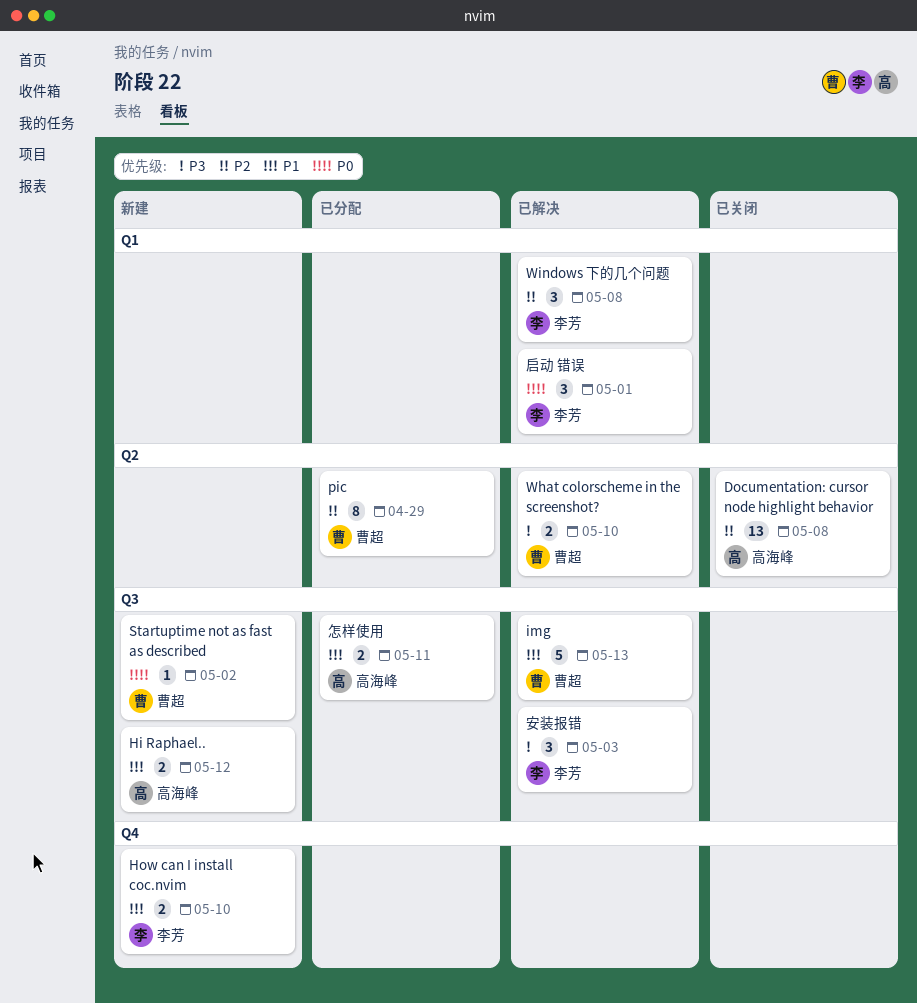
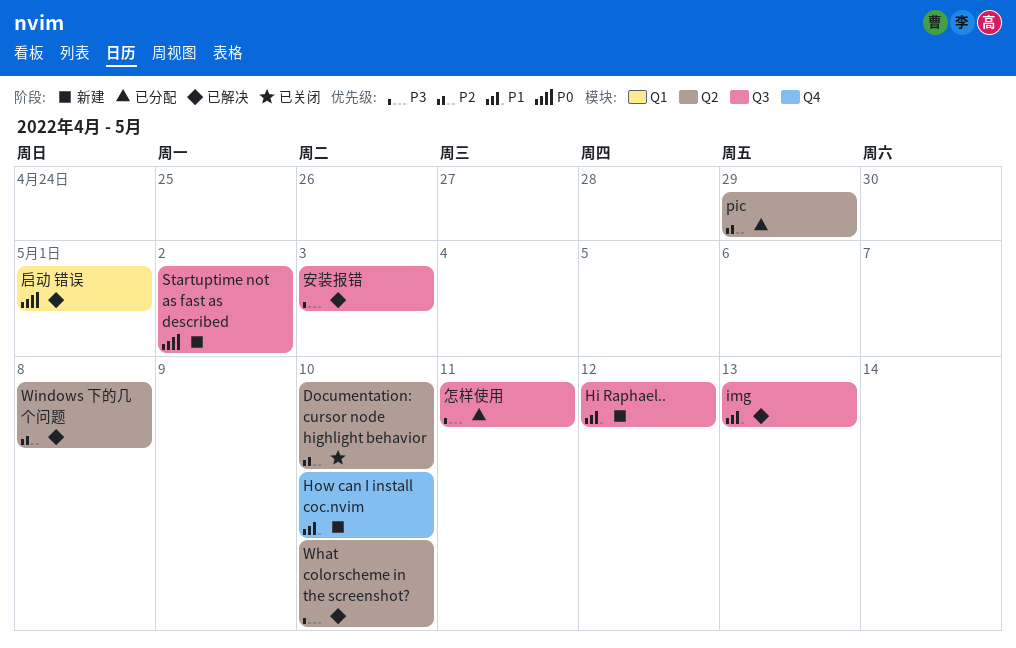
Documentation: cursor node highlight behavior, due: May 8 -> May 10
Windows 下的几个问题, label: Q1 -> Q2
怎样使用, priority: P1 -> P3

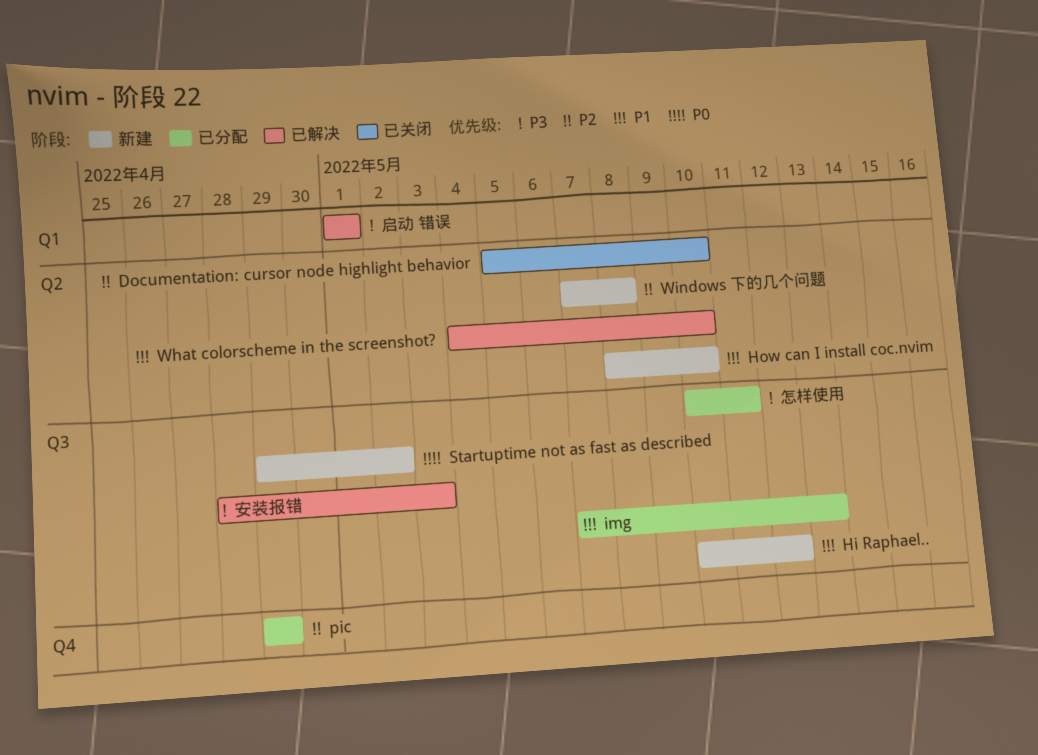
How can I install coc.nvim, label: Q4 -> Q2
img, status: 已解决 -> 已分配
pic, label: Q2 -> Q4
What colorscheme in the screenshot?, priority: P3 -> P1
Windows 下的几个问题, status: 已解决 -> 新建
启动 错误, priority: P0 -> P3

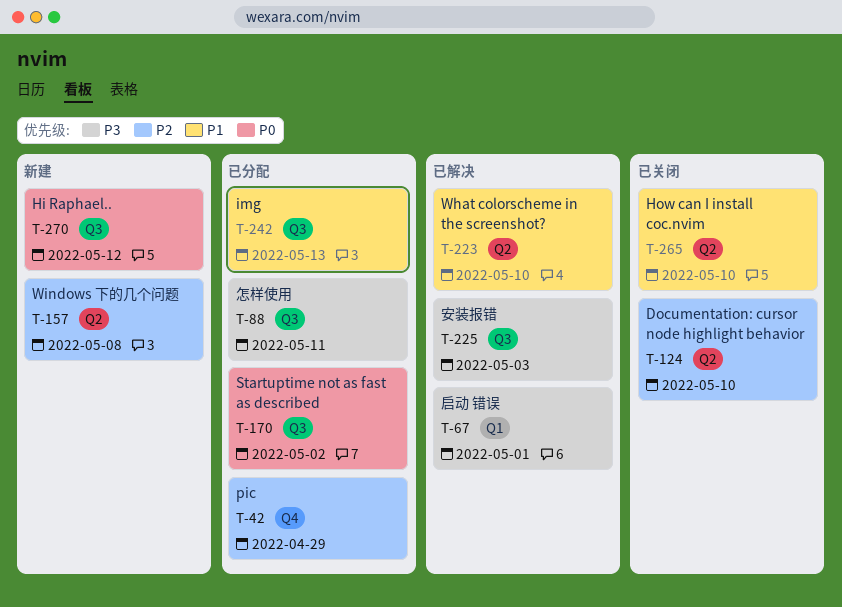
Hi Raphael.., priority: P1 -> P0
How can I install coc.nvim, status: 新建 -> 已关闭
Startuptime not as fast as described, status: 新建 -> 已分配

